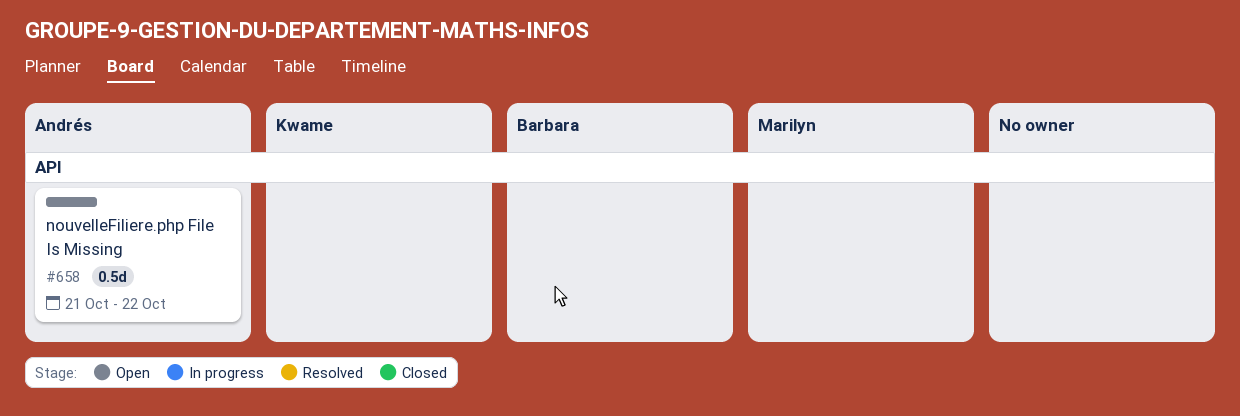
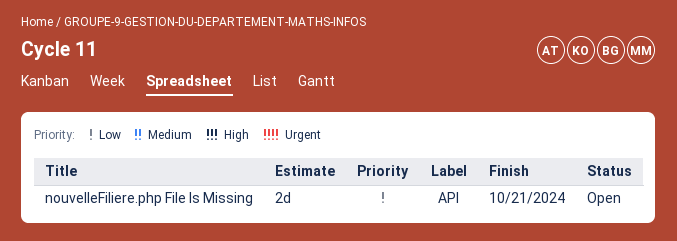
nouvelleFiliere.php File Is Missing, estimate: 0.5d -> 2d
nouvelleFiliere.php File Is Missing, due: Oct 22 -> Oct 21

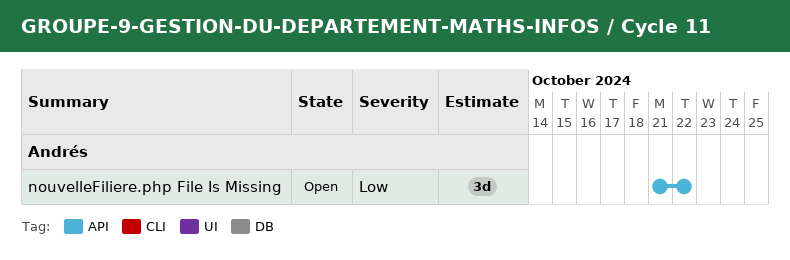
nouvelleFiliere.php File Is Missing, estimate: 2d -> 3d
nouvelleFiliere.php File Is Missing, due: Oct 21 -> Oct 22

